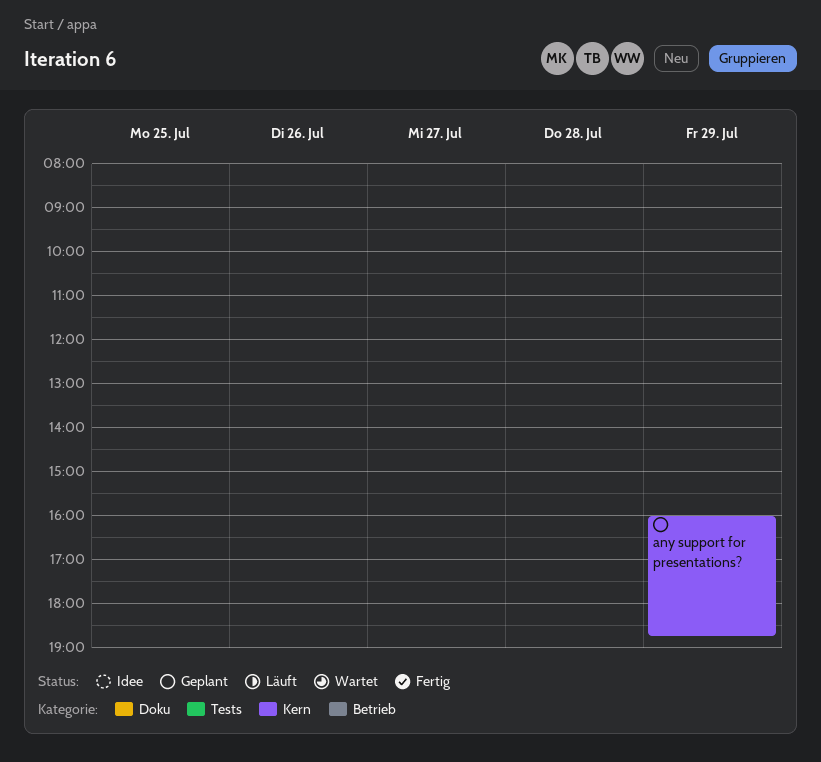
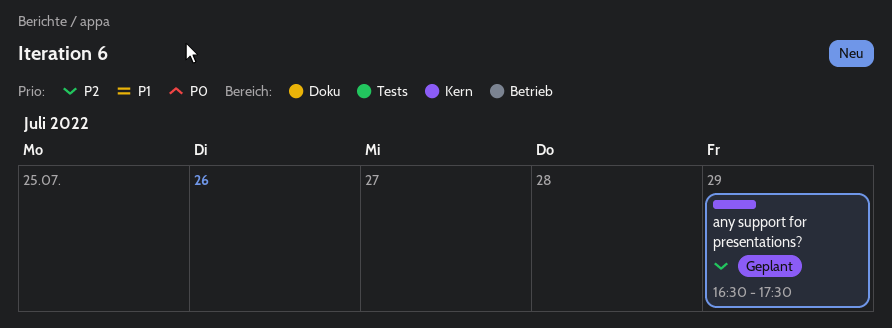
any support for presentations?, begins: 16:00 -> 16:30
any support for presentations?, ends: 18:45 -> 17:30

